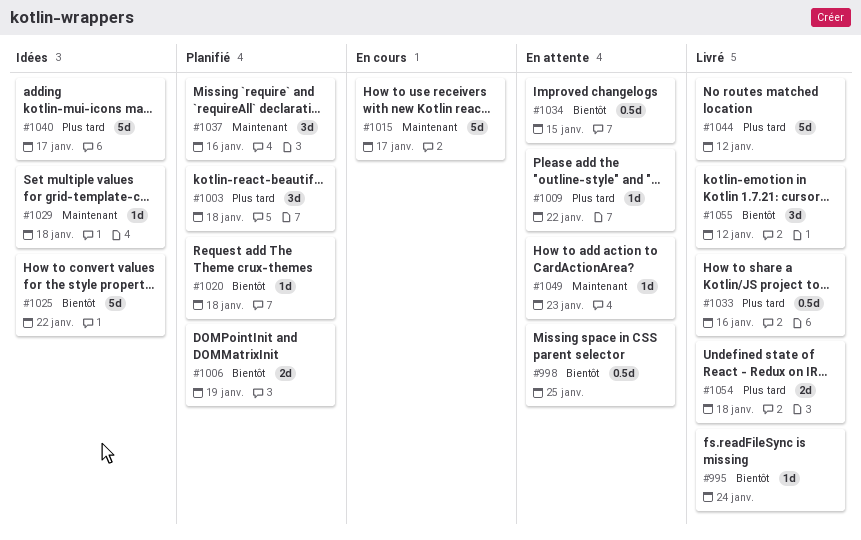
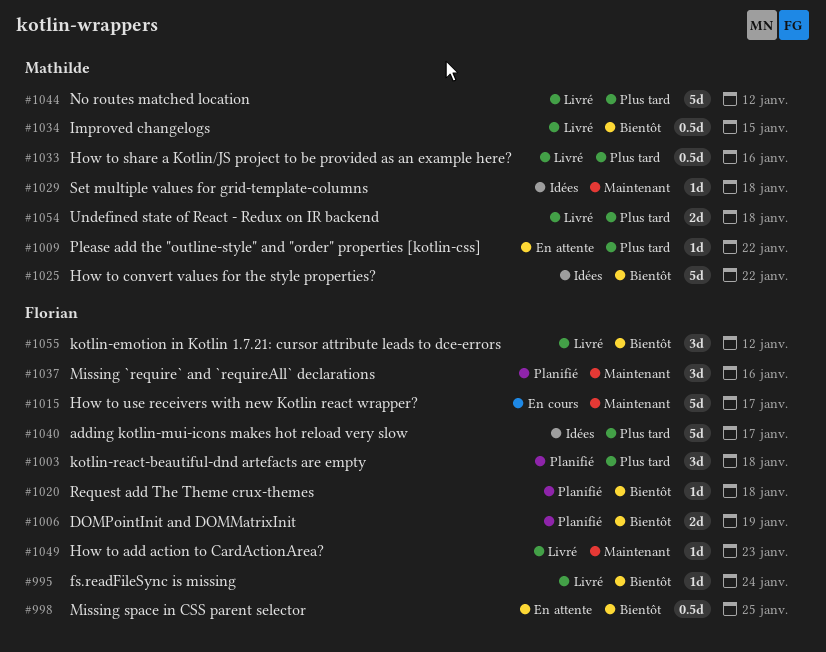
#1034, status: En attente -> Livré
#1049, status: En attente -> Livré

